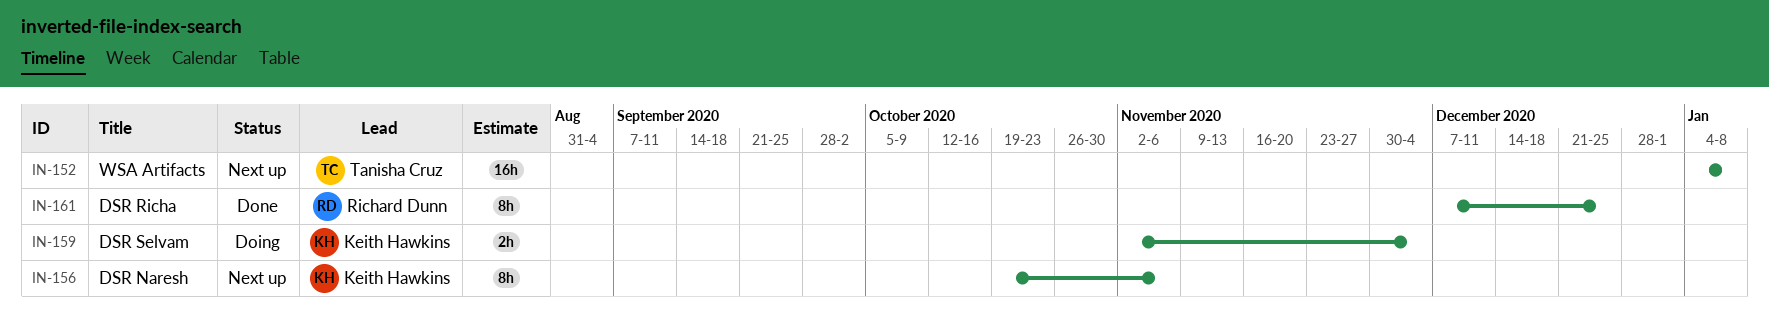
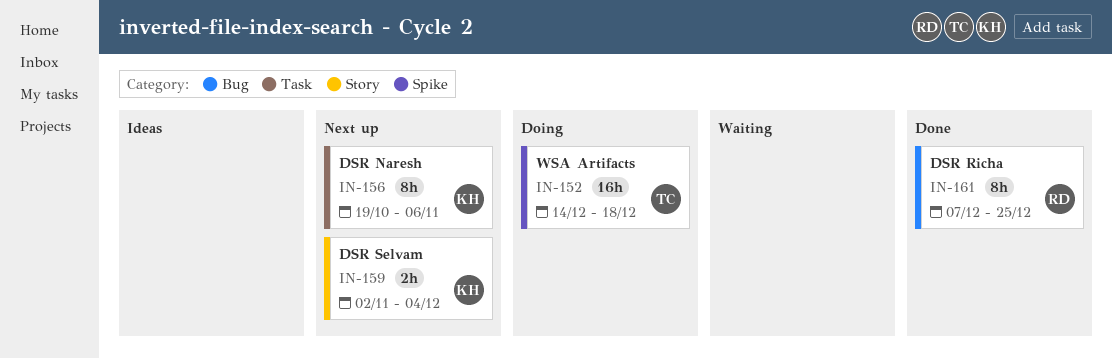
IN-152, status: Next up -> Doing
IN-152, start: Jan 4 -> Dec 14
IN-152, due: Jan 8 -> Dec 18
IN-159, status: Doing -> Next up

